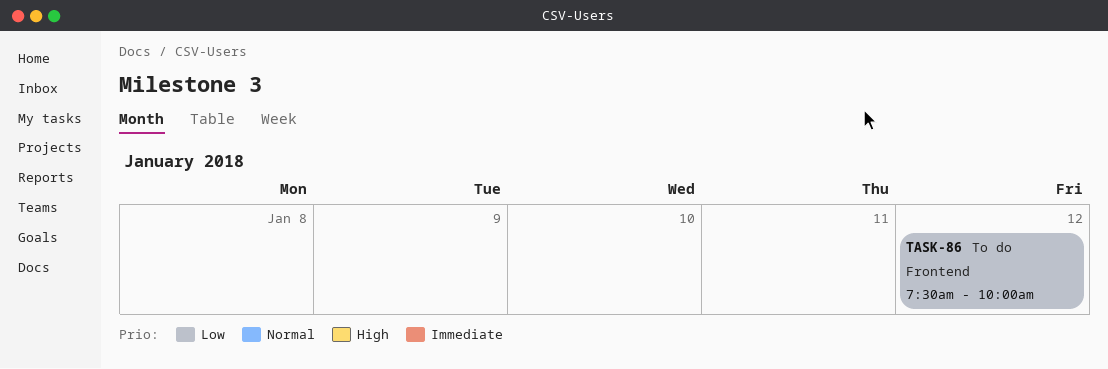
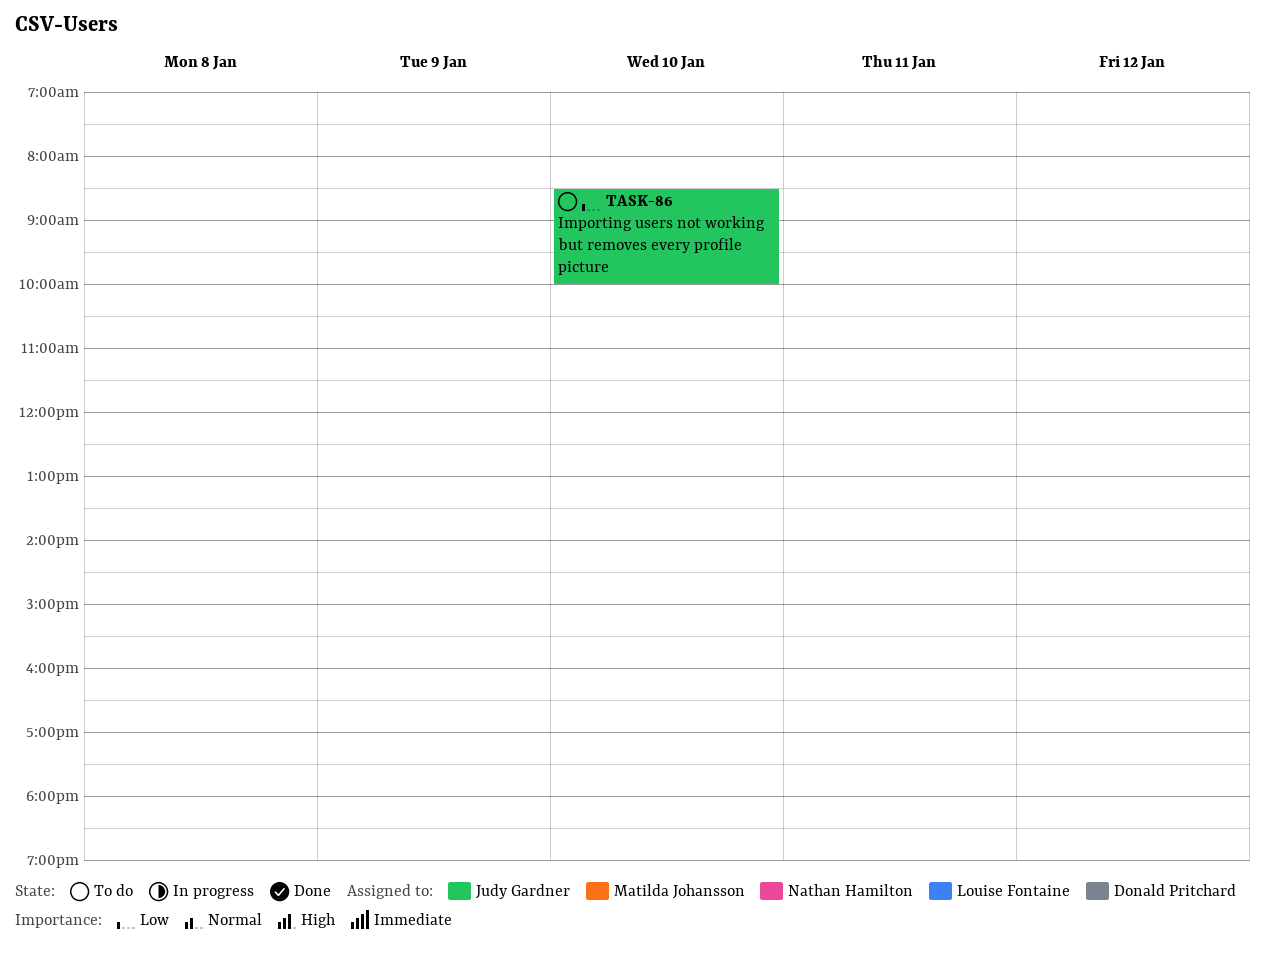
TASK-86, day: Jan 12 -> Jan 10
TASK-86, begins: 07:30 -> 08:30

